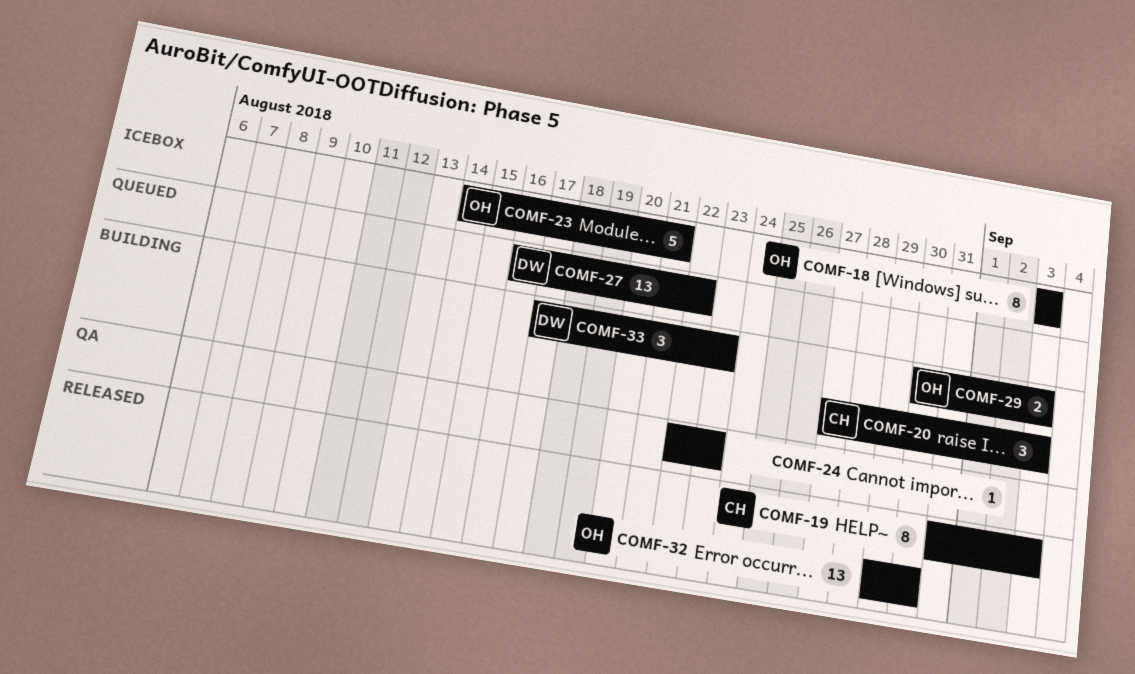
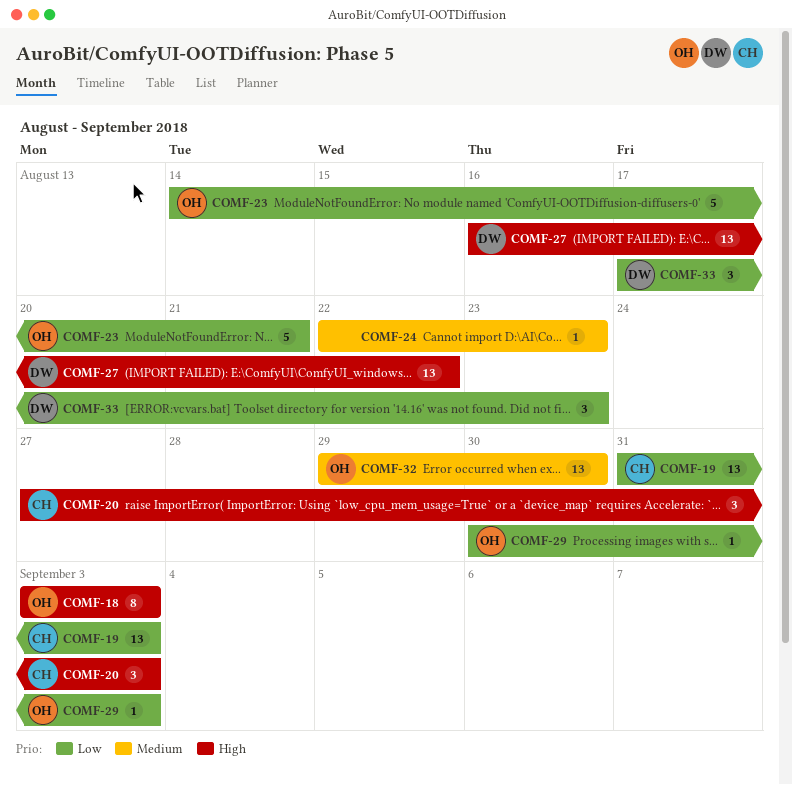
COMF-19, estimate: 8 -> 13
COMF-29, estimate: 2 -> 1

